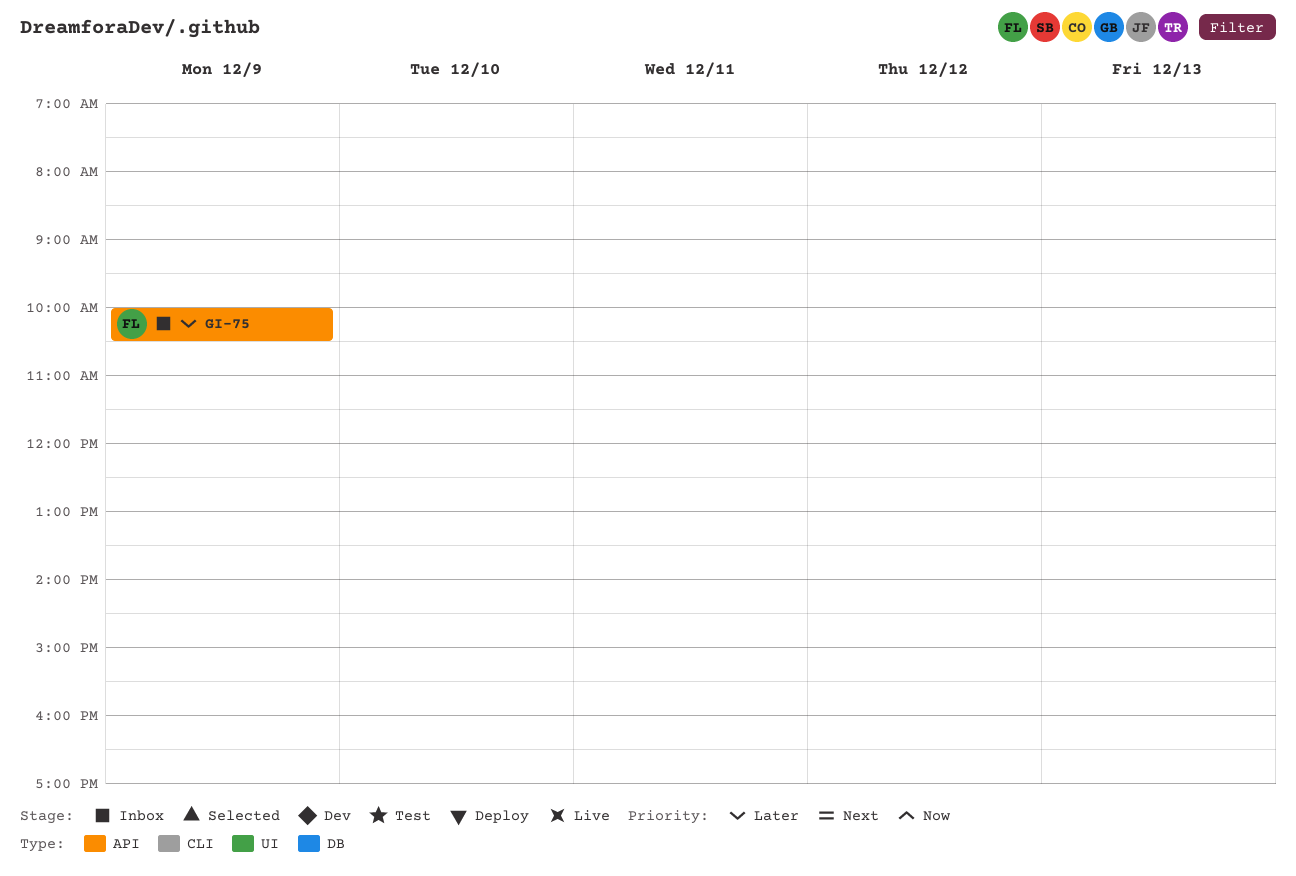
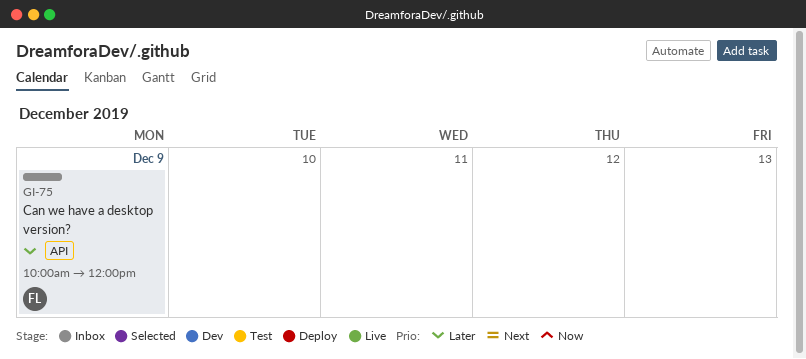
GI-75, ends: 10:30 -> 12:00

